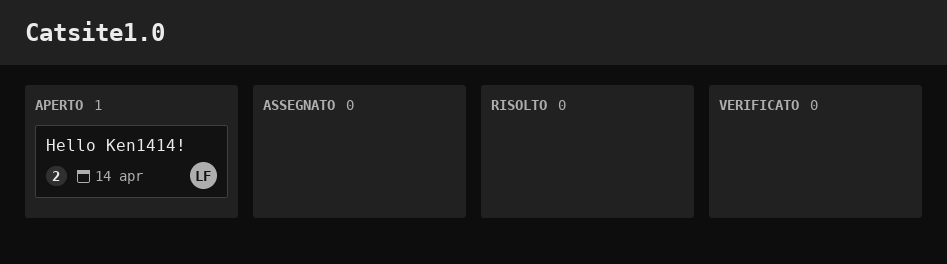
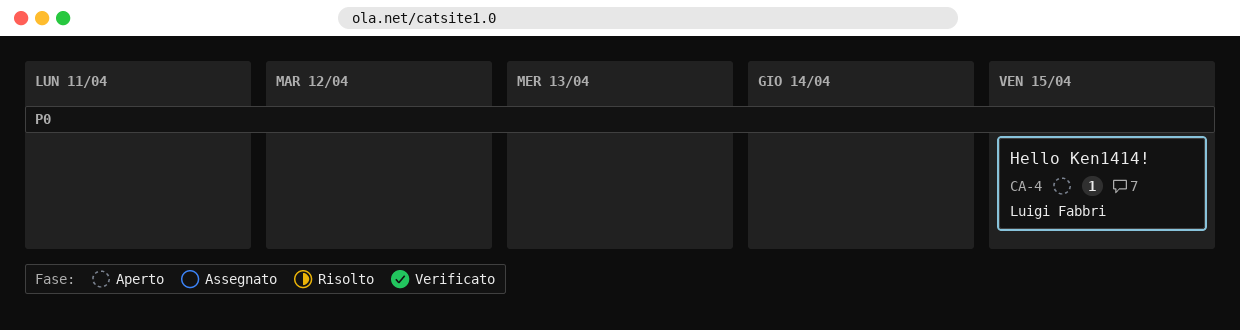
Hello Ken1414!, estimate: 2 -> 1
Hello Ken1414!, due: Apr 14 -> Apr 15

